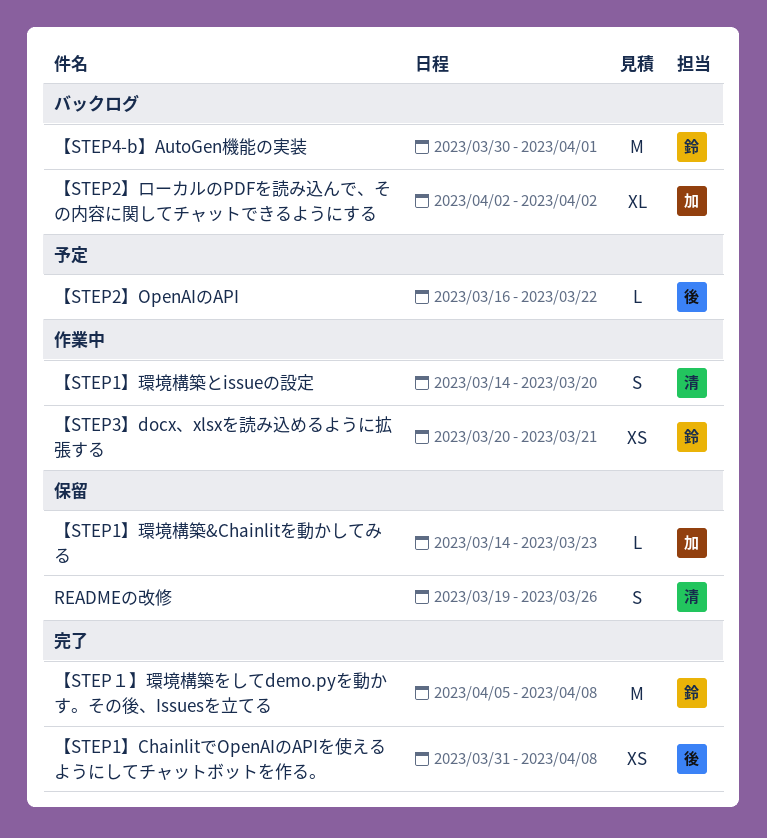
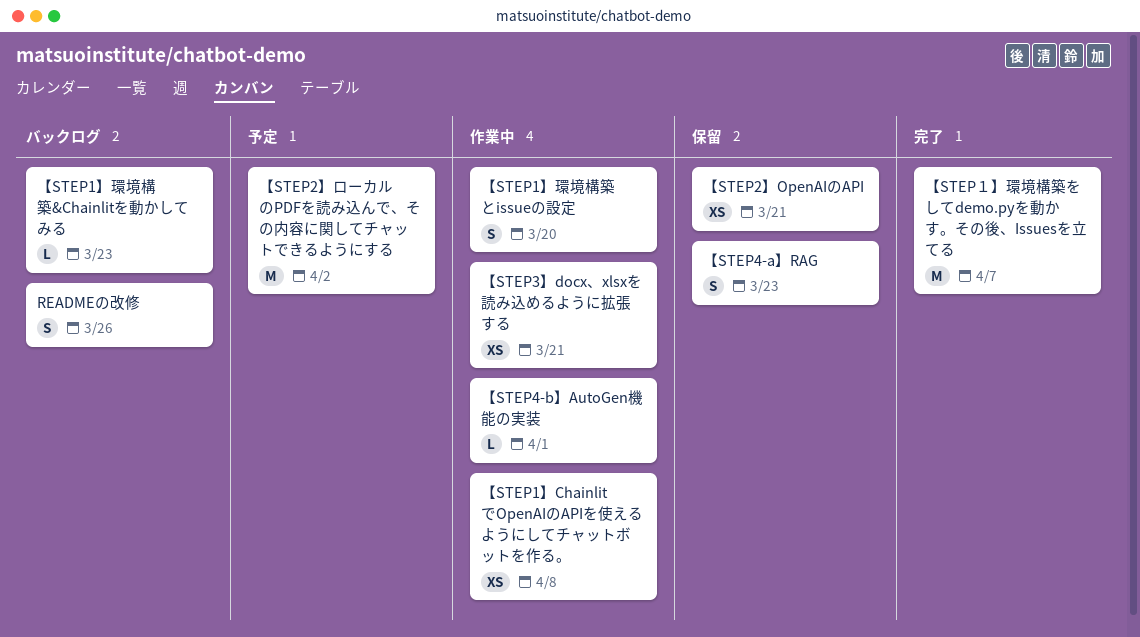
READMEの改修, status: 保留 -> バックログ
【STEP1】ChainlitでOpenAIのAPIを使えるようにしてチャットボットを作る。, status: 完了 -> 作業中
【STEP1】環境構築&Chainlitを動かしてみる, status: 保留 -> バックログ
【STEP2】OpenAIのAPI, status: 予定 -> 保留
【STEP2】OpenAIのAPI, estimate: L -> XS
【STEP2】OpenAIのAPI, due: Mar 22 -> Mar 21
【STEP2】ローカルのPDFを読み込んで、その内容に関してチャットできるようにする, status: バックログ -> 予定
【STEP2】ローカルのPDFを読み込んで、その内容に関してチャットできるようにする, estimate: XL -> M
【STEP4-a】RAG: none -> present
【STEP4-b】AutoGen機能の実装, status: バックログ -> 作業中
【STEP4-b】AutoGen機能の実装, estimate: M -> L
【STEP１】環境構築をしてdemo.pyを動かす。その後、Issuesを立てる, due: Apr 8 -> Apr 7

